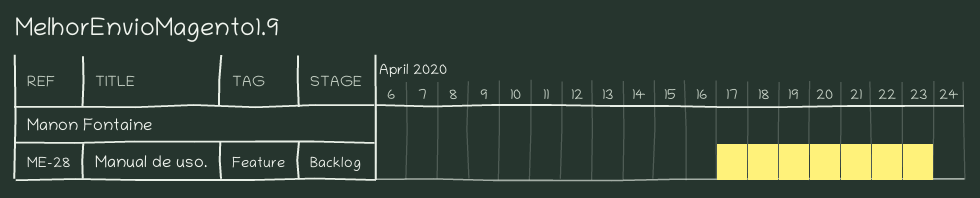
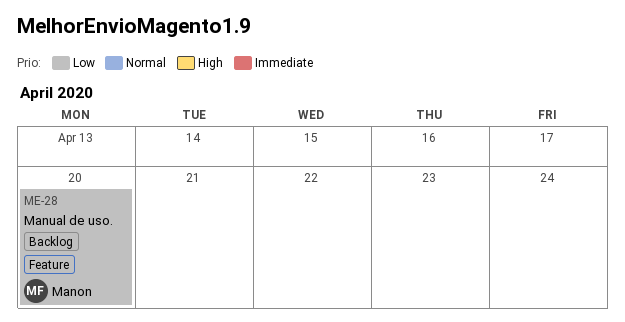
ME-28, due: Apr 23 -> Apr 20

